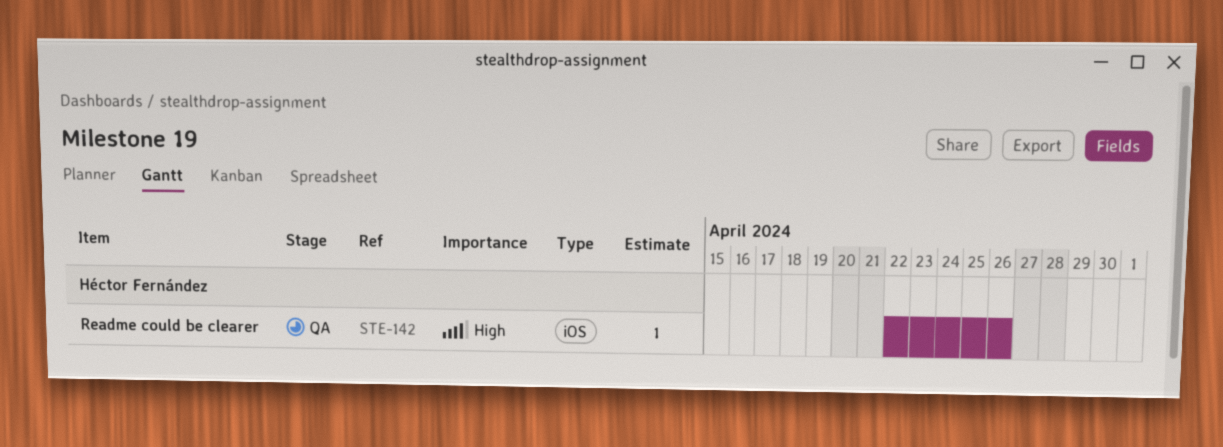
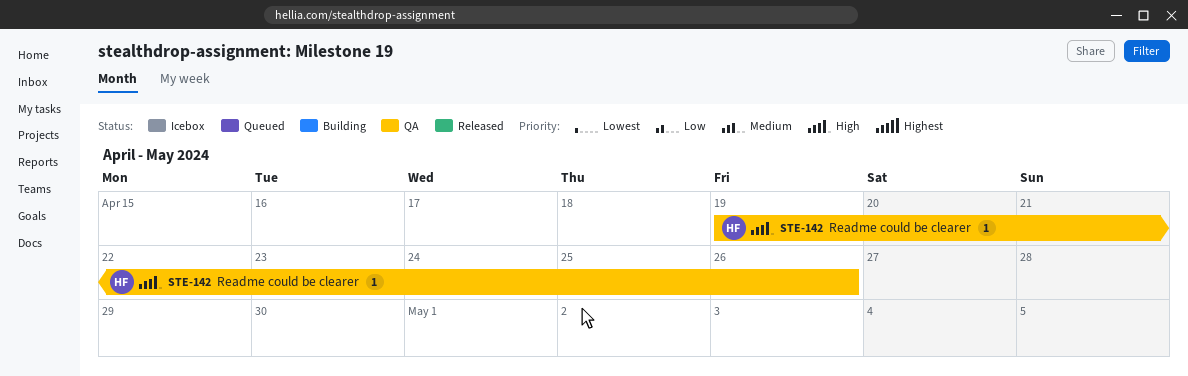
STE-142, start: Apr 22 -> Apr 19

